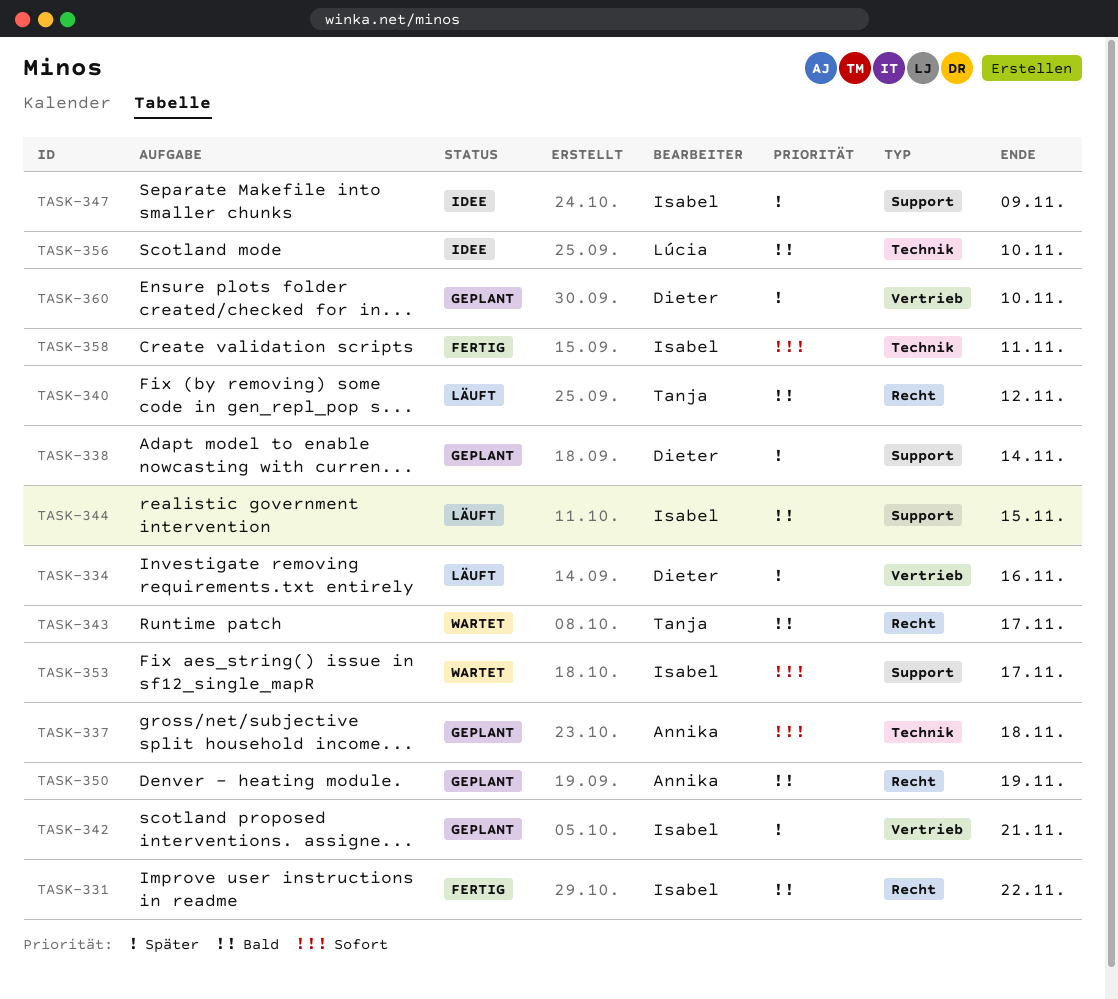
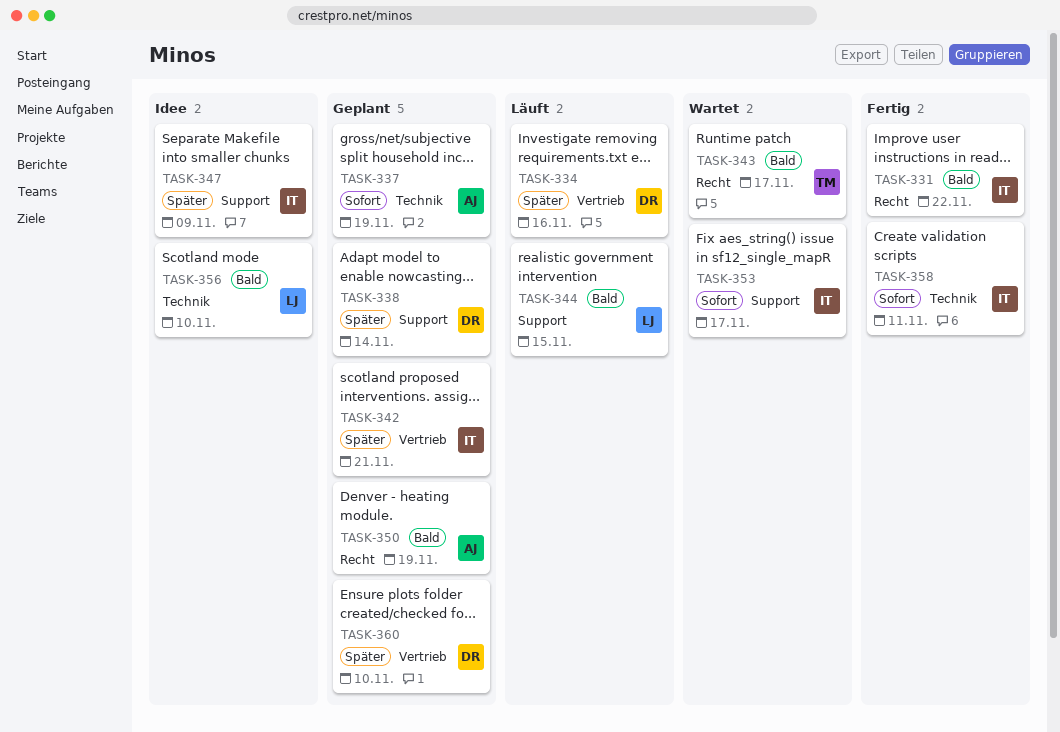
TASK-337, due: Nov 18 -> Nov 19
TASK-340: present -> none
TASK-344, owner: Isabel -> Lúcia

